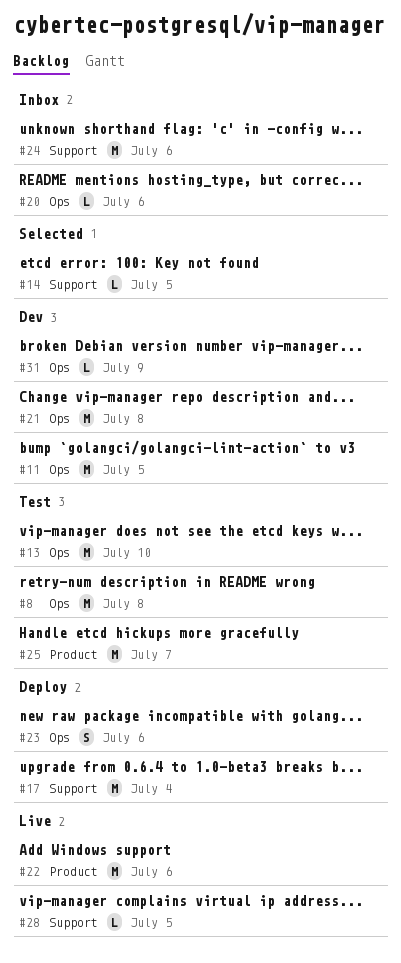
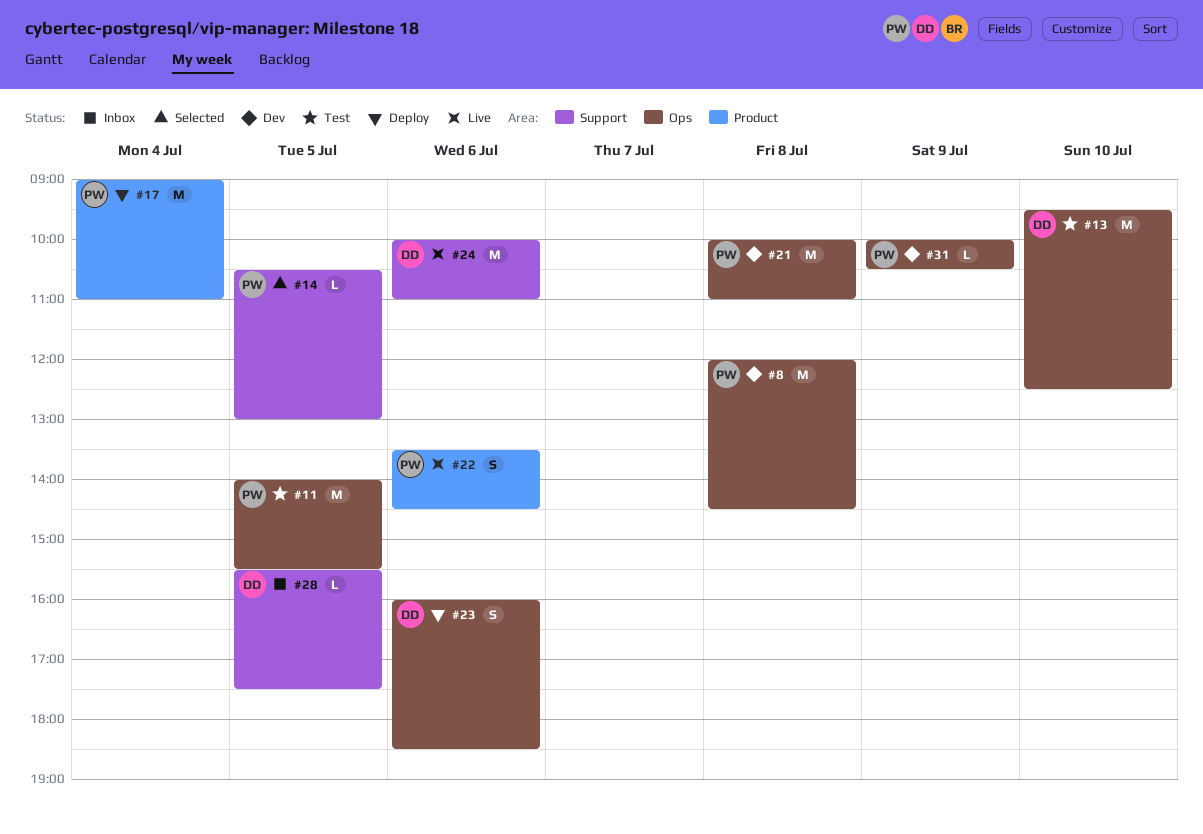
#8, status: Test -> Dev
#11, status: Dev -> Test
#17, label: Support -> Product
#20: present -> none
#22, estimate: M -> S
#24, status: Inbox -> Live
#25: present -> none
#28, status: Live -> Inbox

